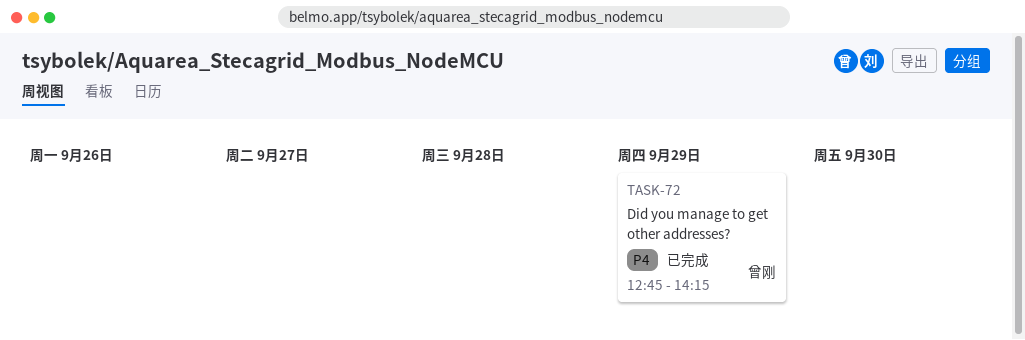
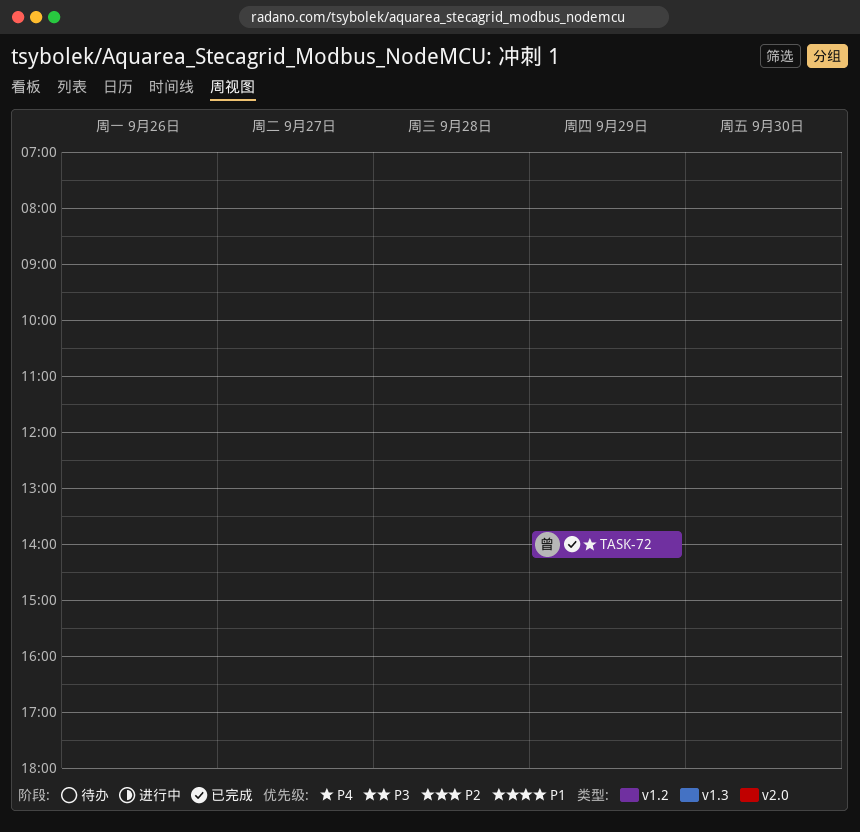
TASK-72, begins: 12:45 -> 13:45

